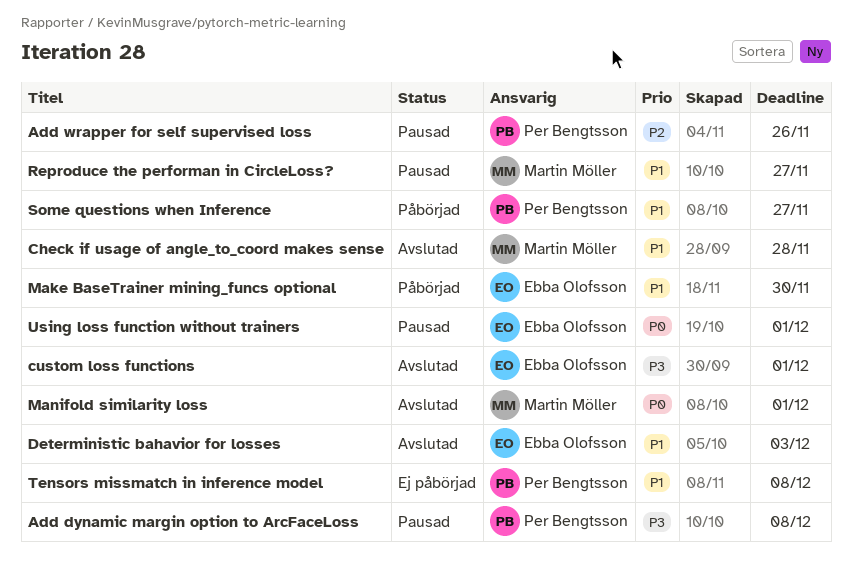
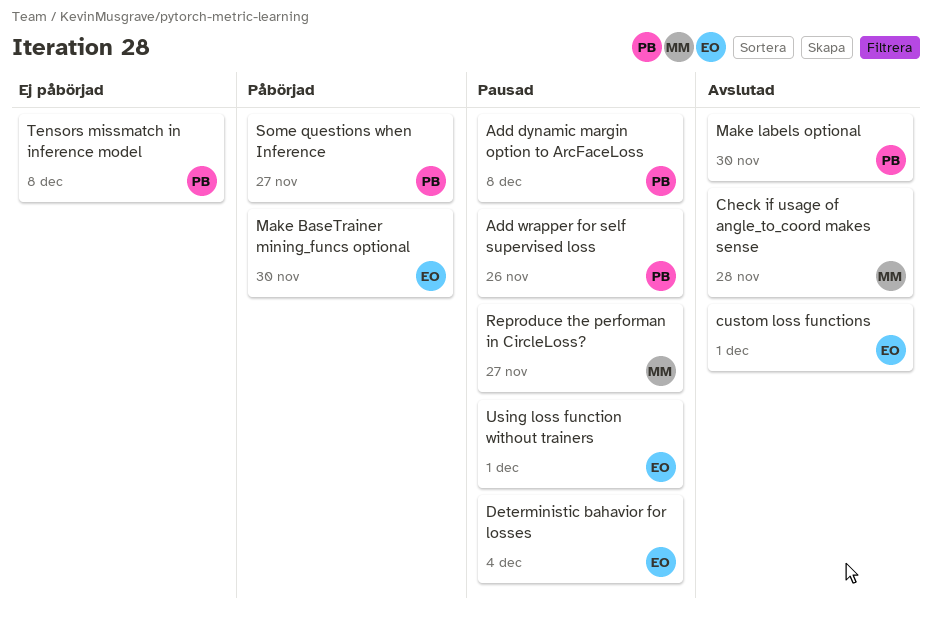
Deterministic bahavior for losses, status: Avslutad -> Pausad
Deterministic bahavior for losses, due: Dec 3 -> Dec 4
Make labels optional: none -> present
Manifold similarity loss: present -> none

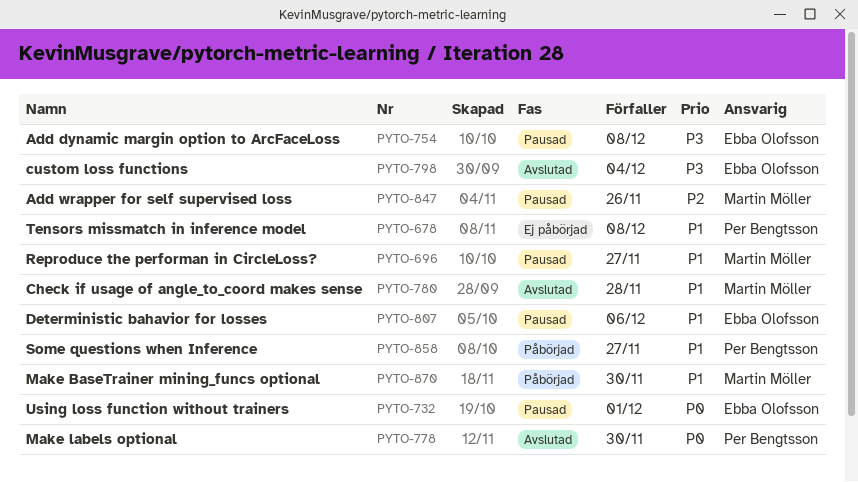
Add dynamic margin option to ArcFaceLoss, owner: Per Bengtsson -> Ebba Olofsson
Add wrapper for self supervised loss, owner: Per Bengtsson -> Martin Möller
custom loss functions, due: Dec 1 -> Dec 4
Deterministic bahavior for losses, due: Dec 4 -> Dec 6
Make BaseTrainer mining_funcs optional, owner: Ebba Olofsson -> Martin Möller

